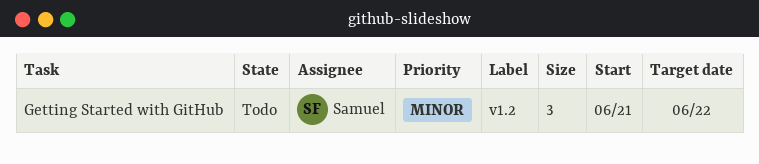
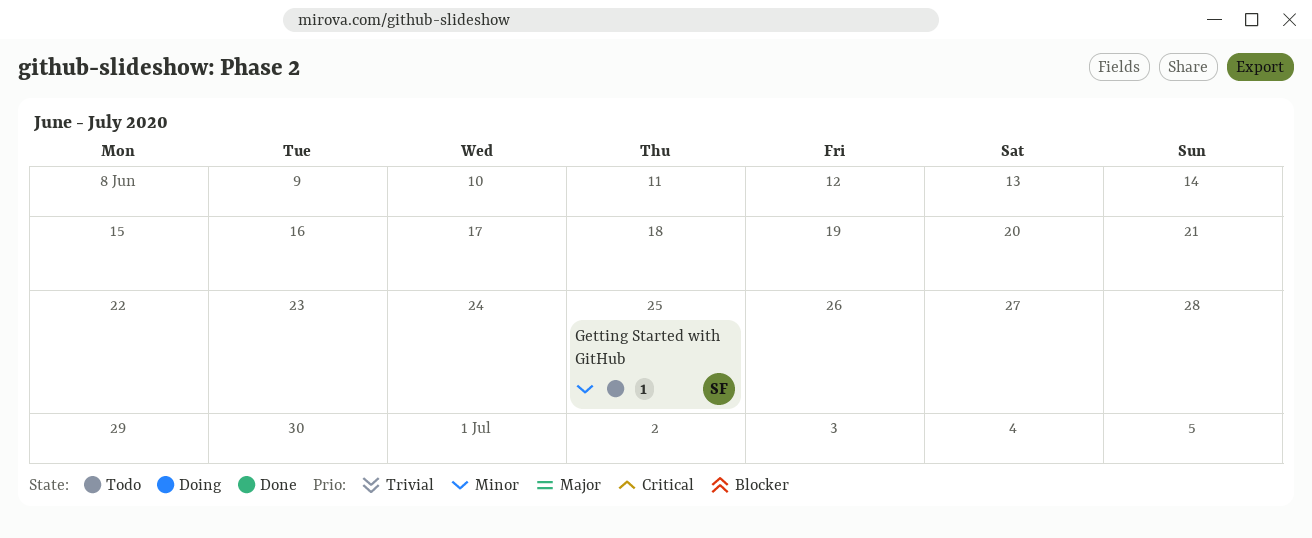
Getting Started with GitHub, estimate: 3 -> 1
Getting Started with GitHub, due: Jun 22 -> Jun 25

